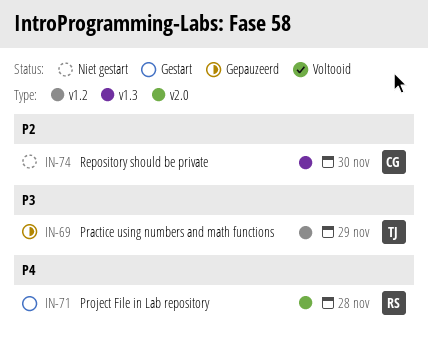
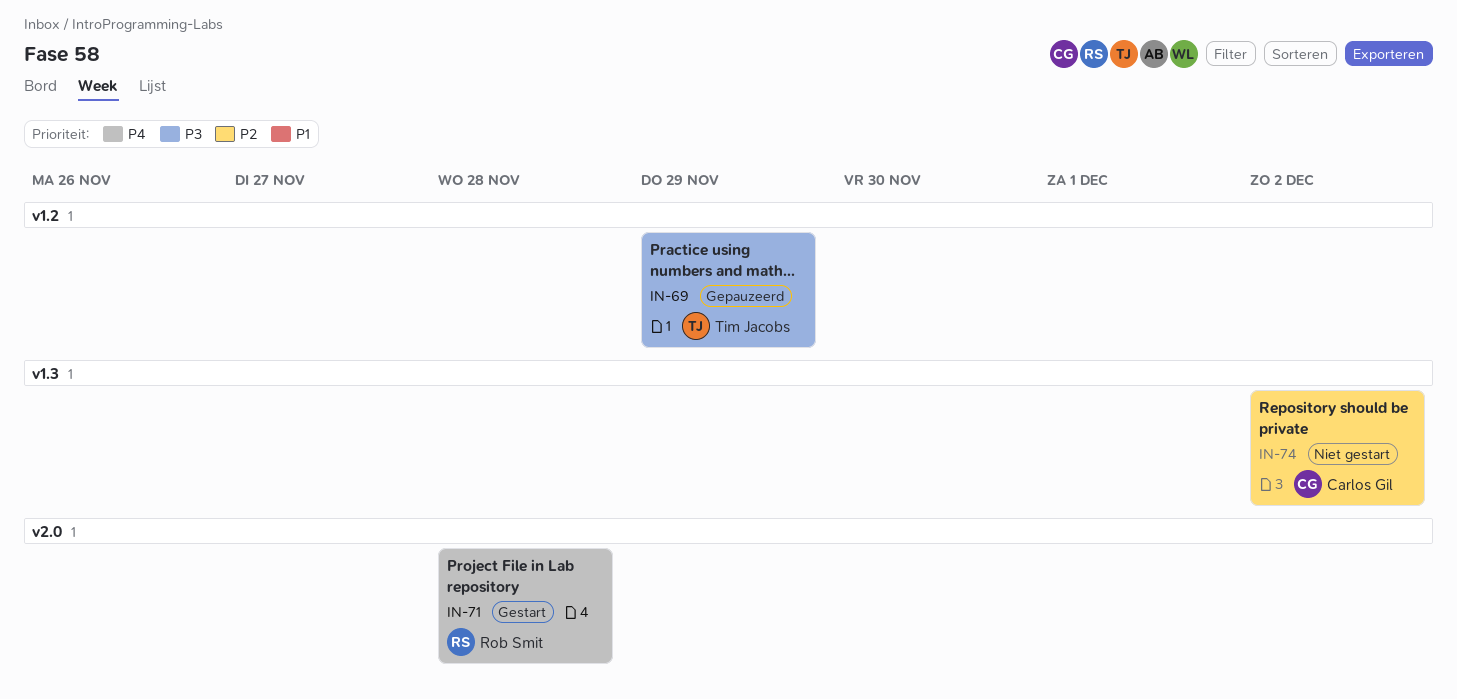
IN-74, due: Nov 30 -> Dec 2

